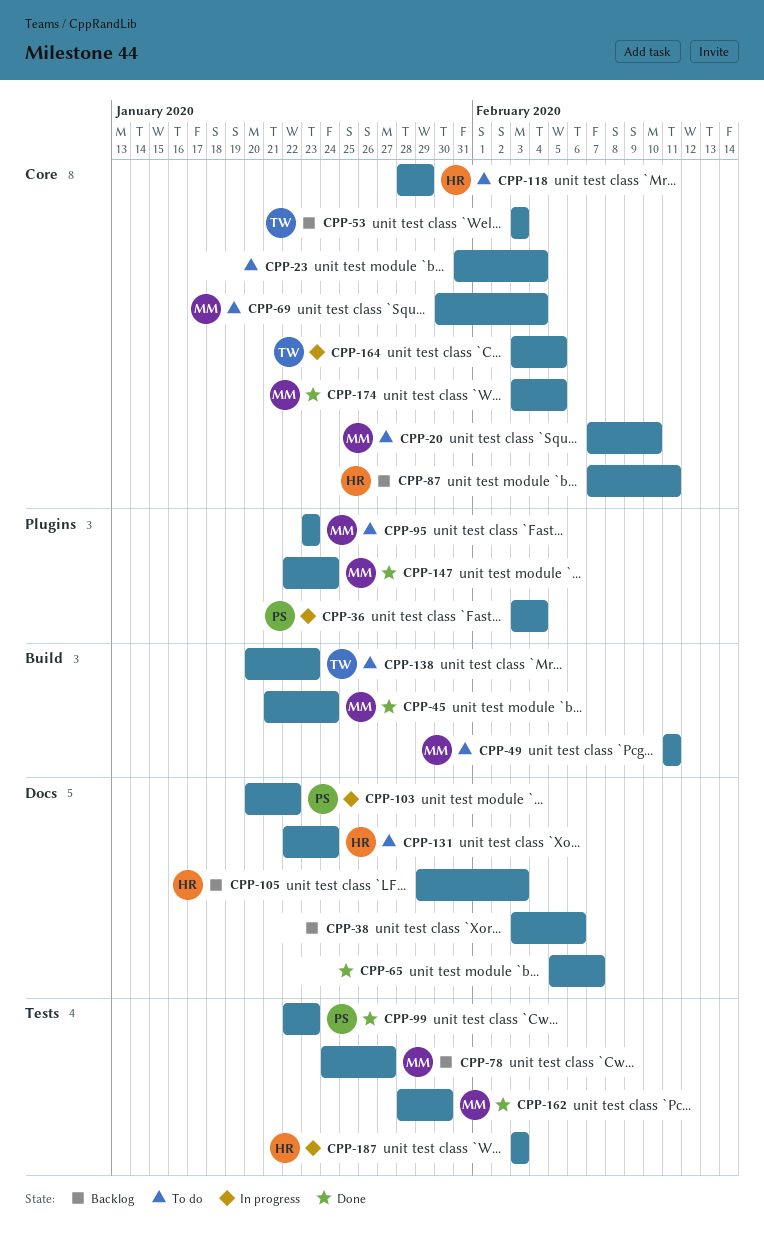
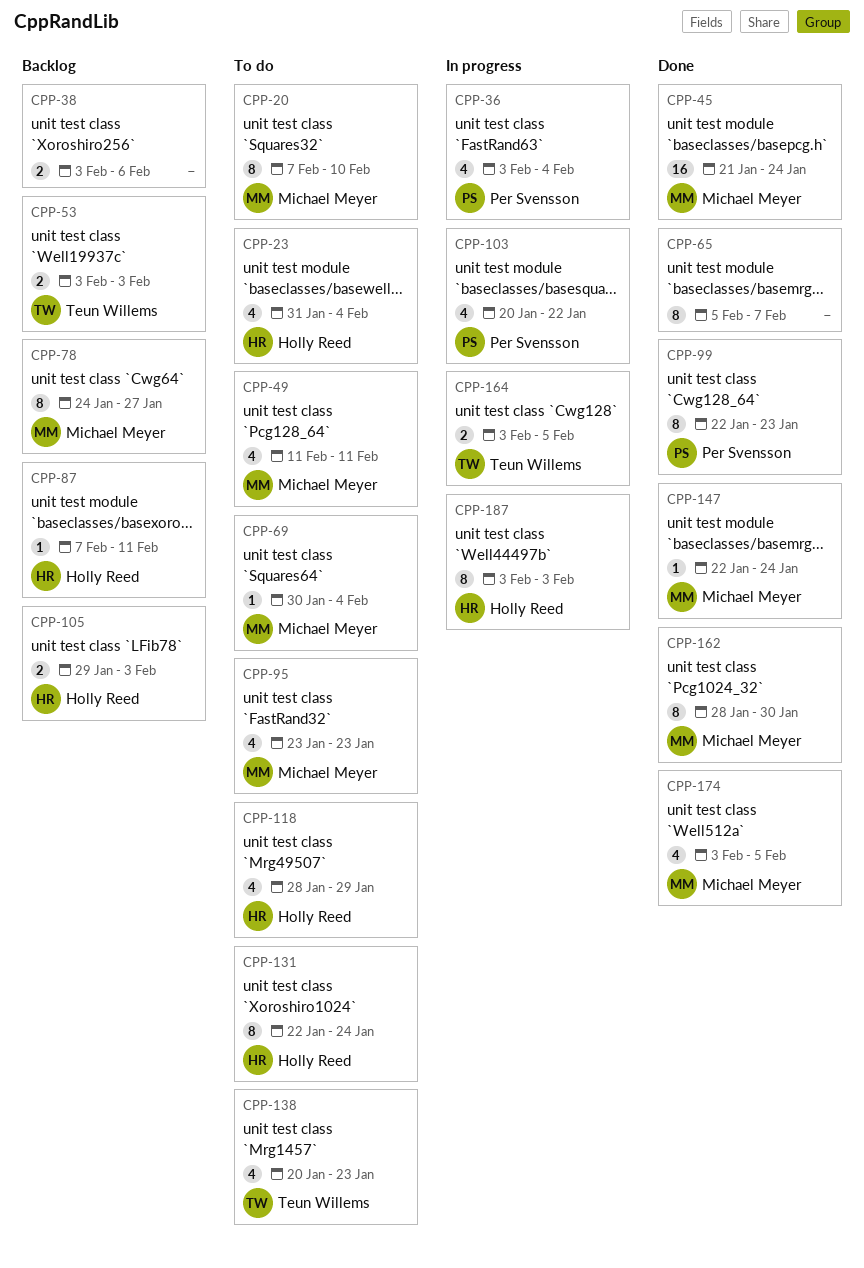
CPP-23, owner: none -> Holly Reed

